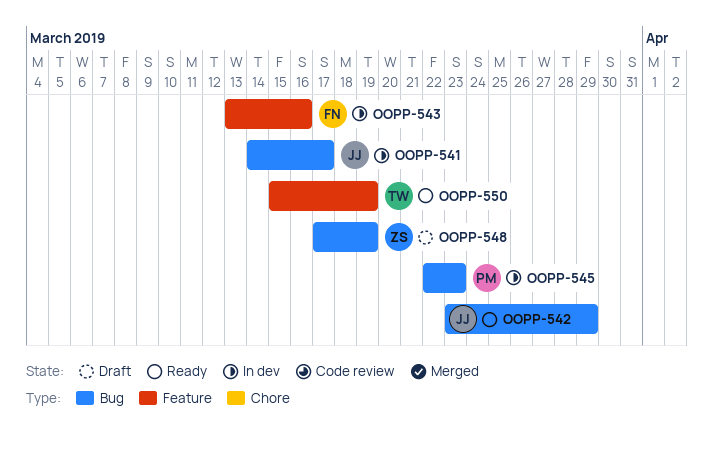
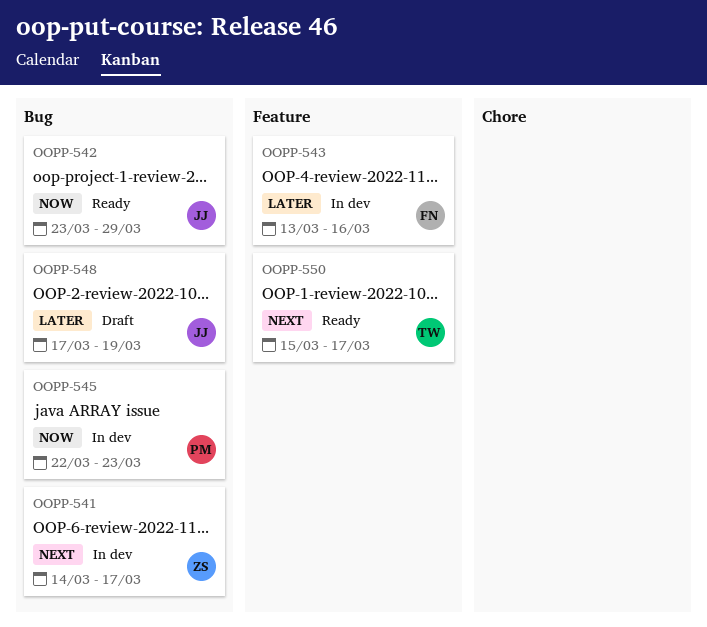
OOPP-541, owner: JJ -> ZS
OOPP-548, owner: ZS -> JJ
OOPP-550, due: Mar 19 -> Mar 17

